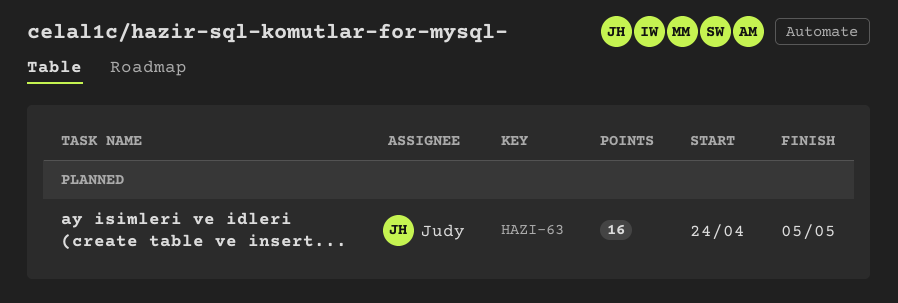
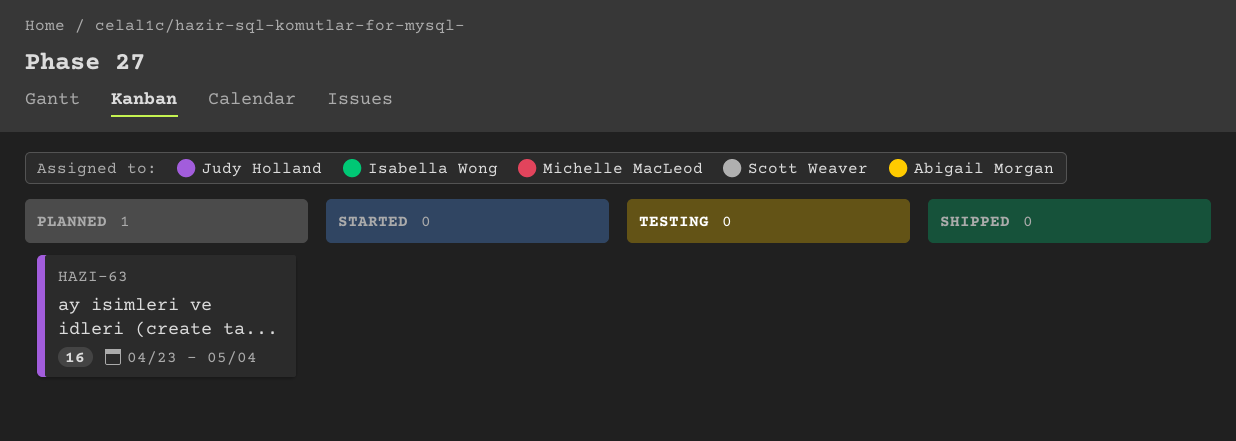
HAZI-63, start: Apr 24 -> Apr 23
HAZI-63, due: May 5 -> May 4

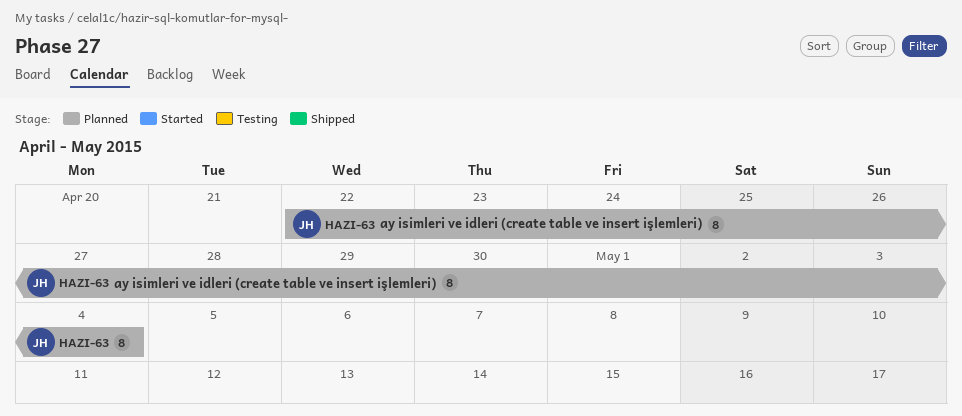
HAZI-63, estimate: 16 -> 8
HAZI-63, start: Apr 23 -> Apr 22

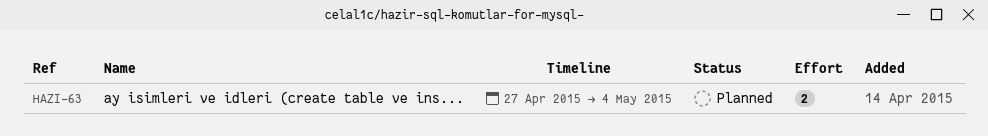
HAZI-63, estimate: 8 -> 2
HAZI-63, start: Apr 22 -> Apr 27

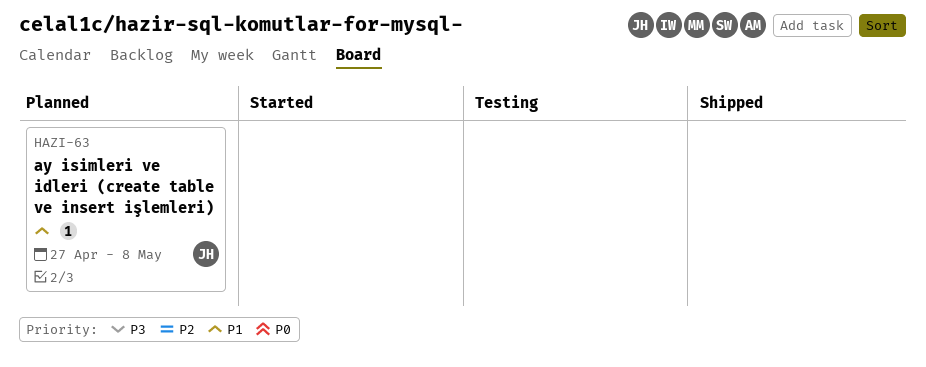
HAZI-63, estimate: 2 -> 1
HAZI-63, due: May 4 -> May 8

